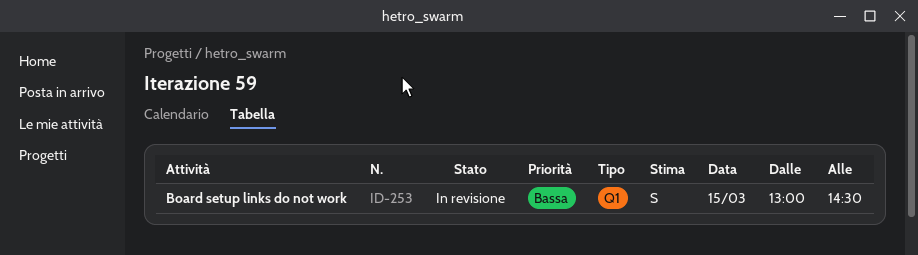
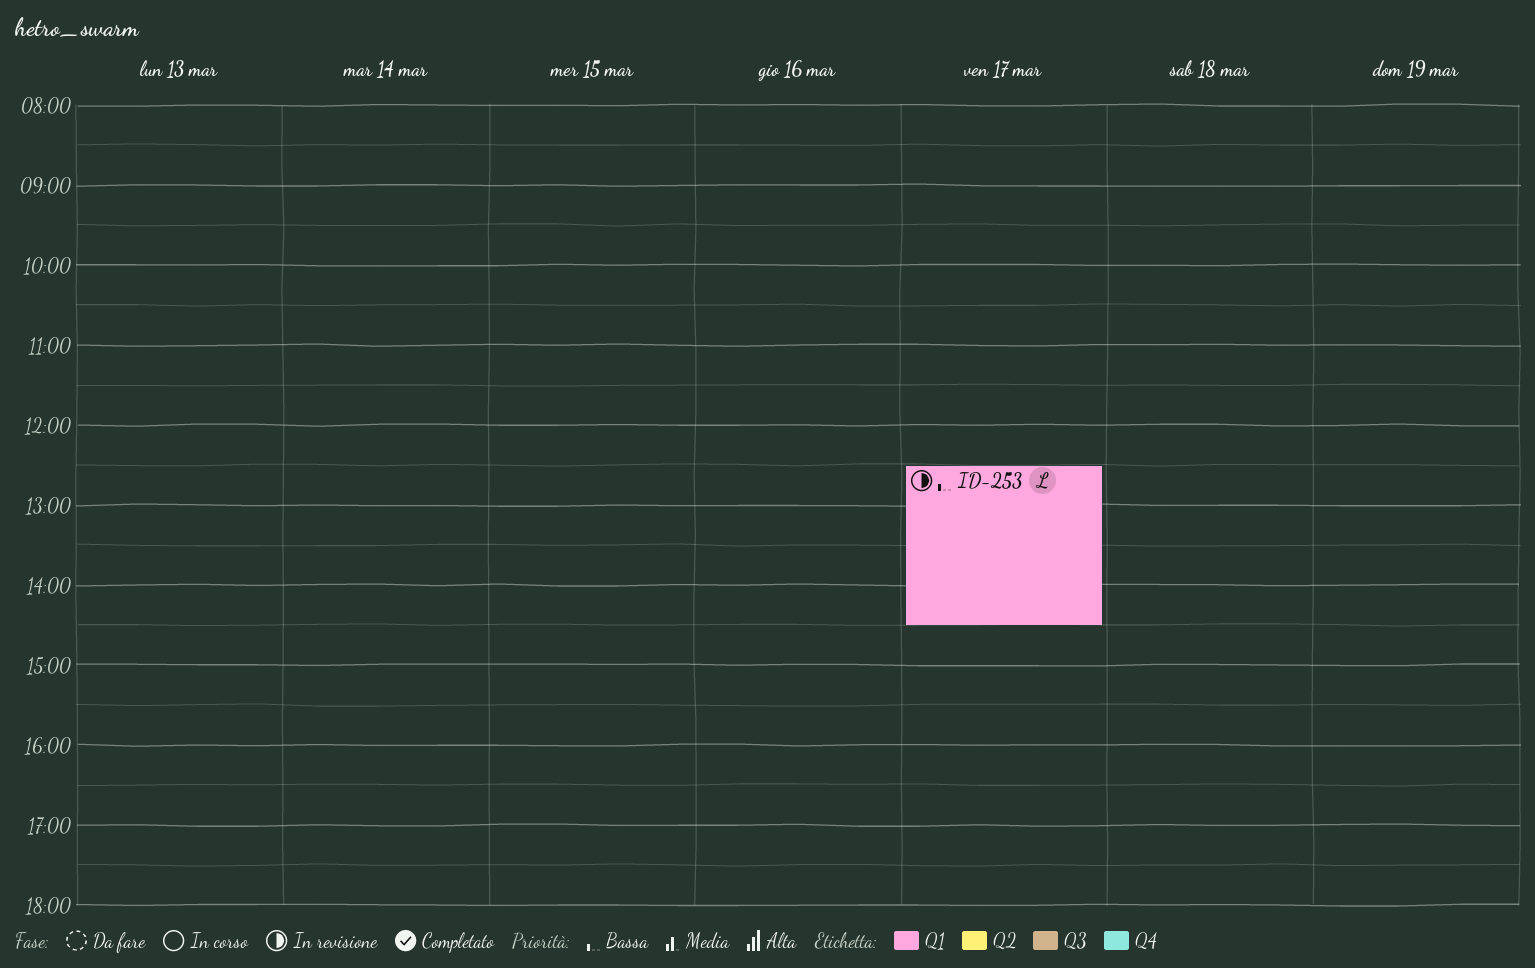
ID-253, estimate: S -> L
ID-253, day: Mar 15 -> Mar 17
ID-253, begins: 13:00 -> 12:30

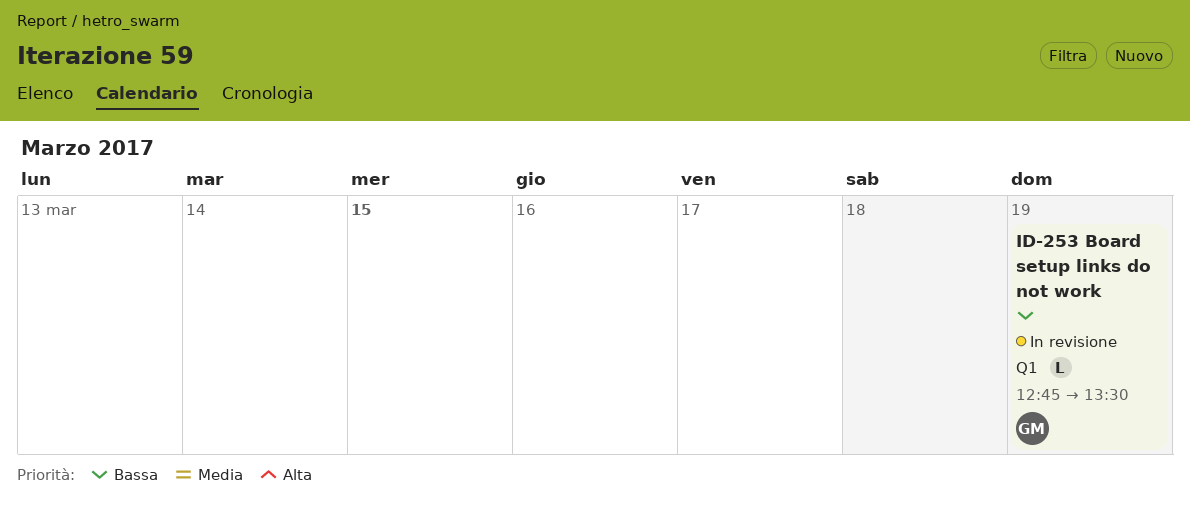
ID-253, day: Mar 17 -> Mar 19
ID-253, begins: 12:30 -> 12:45
ID-253, ends: 14:30 -> 13:30

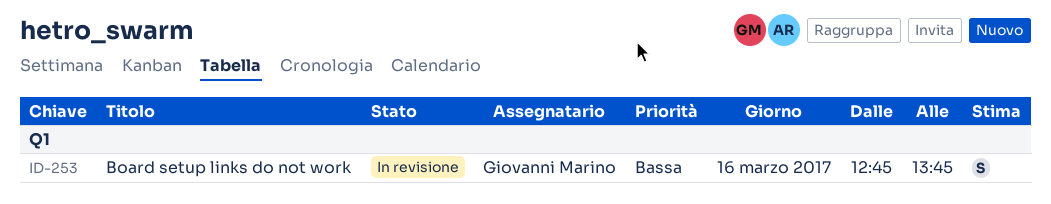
ID-253, estimate: L -> S
ID-253, day: Mar 19 -> Mar 16
ID-253, ends: 13:30 -> 13:45

